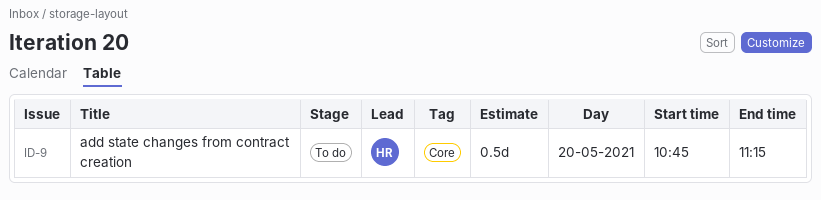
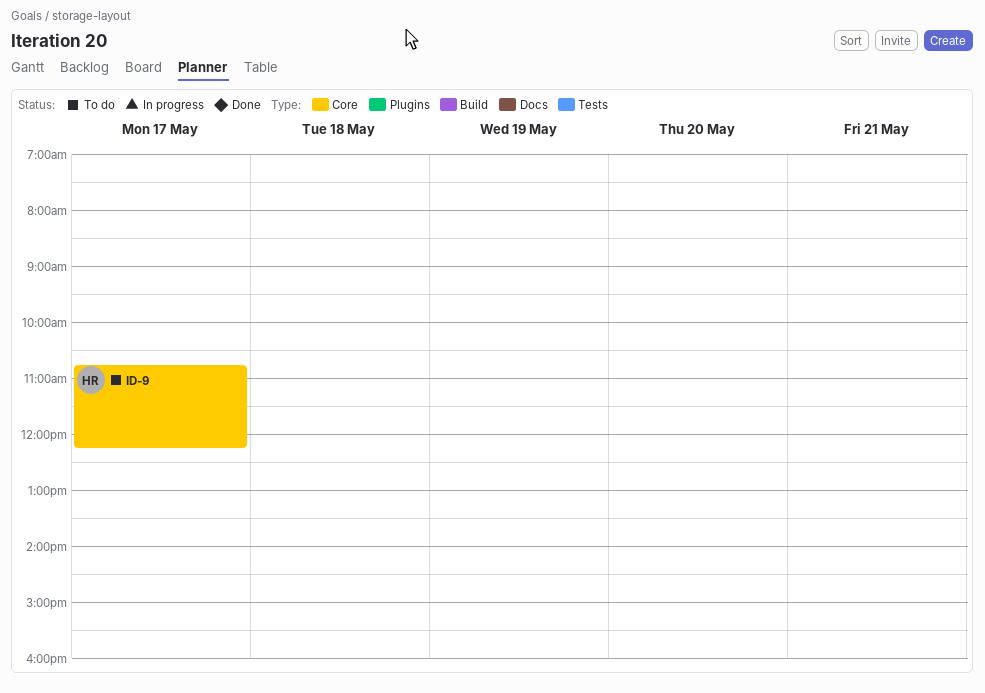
ID-9, day: May 20 -> May 17
ID-9, ends: 11:15 -> 12:15

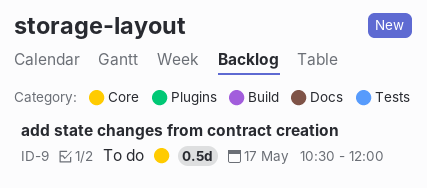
ID-9, begins: 10:45 -> 10:30
ID-9, ends: 12:15 -> 12:00

